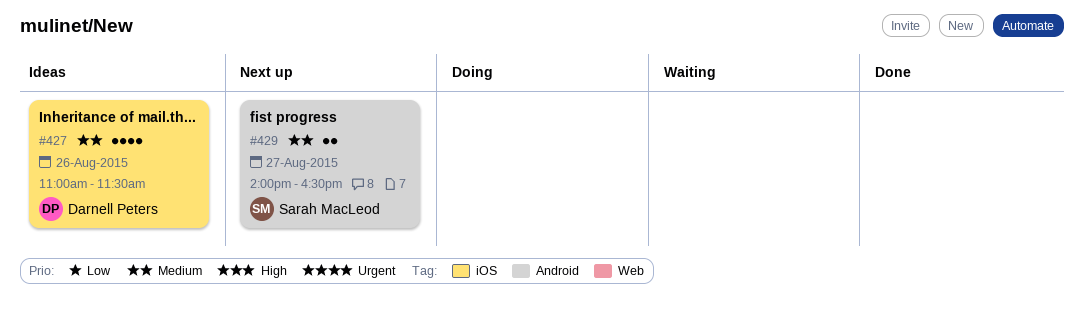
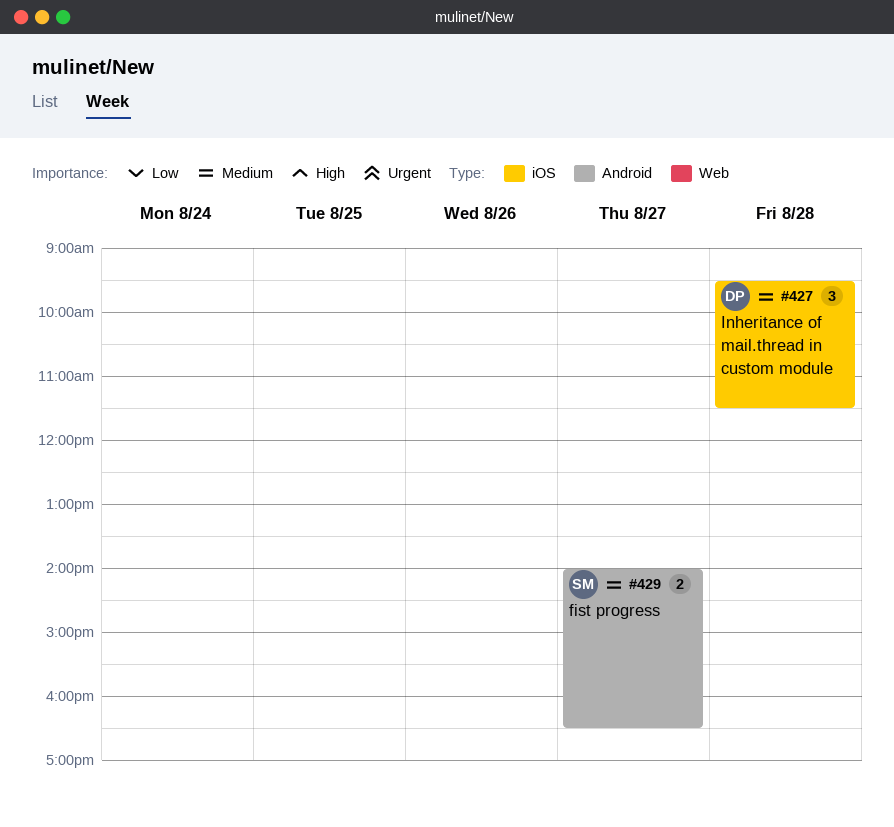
#427, estimate: 4 -> 3
#427, day: Aug 26 -> Aug 28
#427, begins: 11:00 -> 09:30

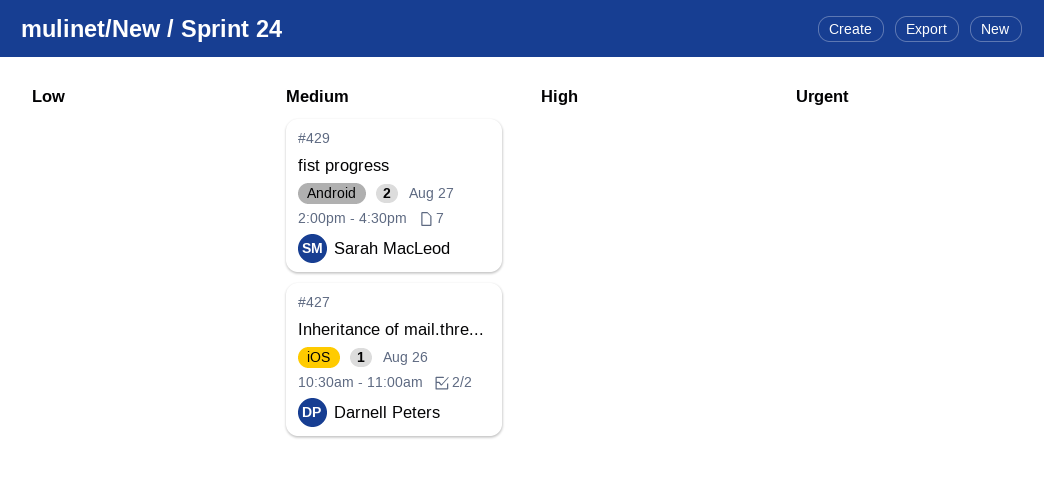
#427, estimate: 3 -> 1
#427, day: Aug 28 -> Aug 26
#427, begins: 09:30 -> 10:30
#427, ends: 11:30 -> 11:00

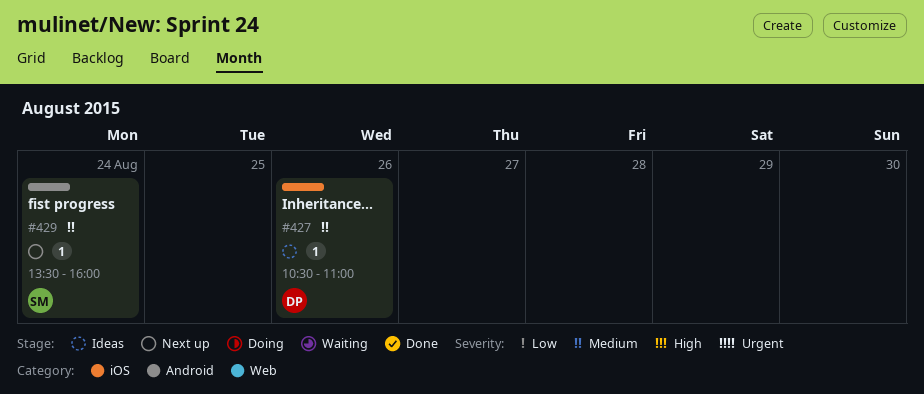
#429, estimate: 2 -> 1
#429, day: Aug 27 -> Aug 24
#429, begins: 14:00 -> 13:30
#429, ends: 16:30 -> 16:00

